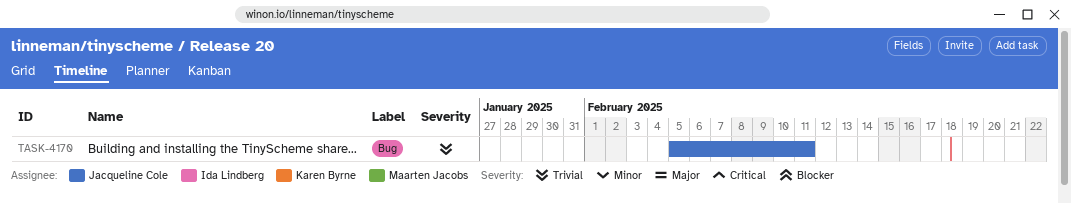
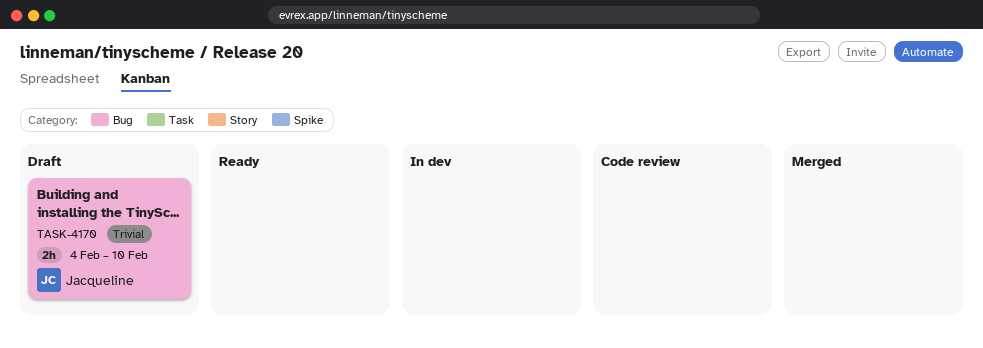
TASK-4170, start: Feb 5 -> Feb 4
TASK-4170, due: Feb 11 -> Feb 10

